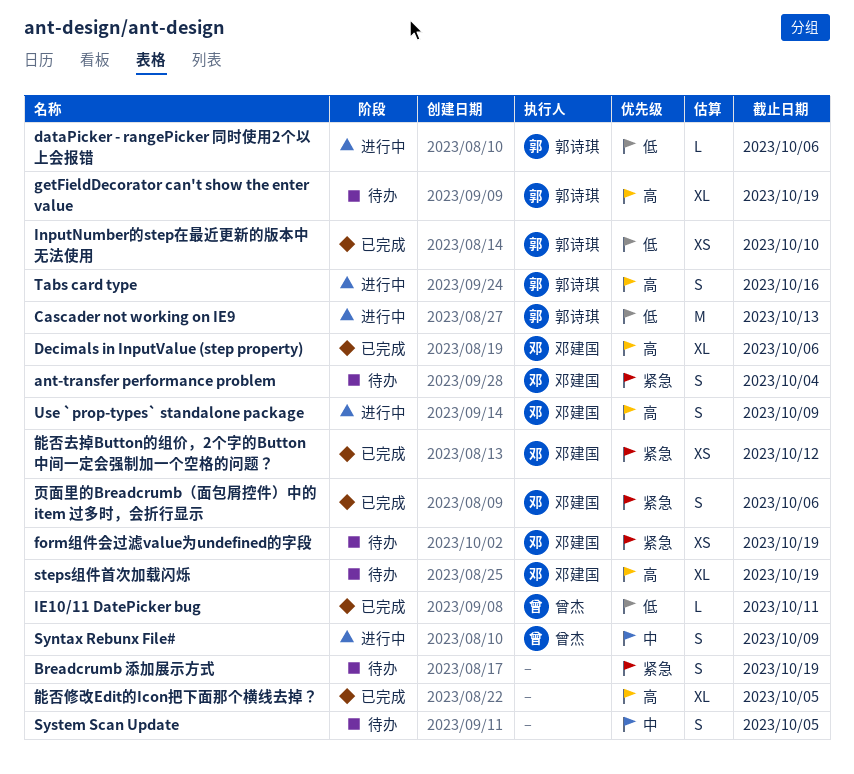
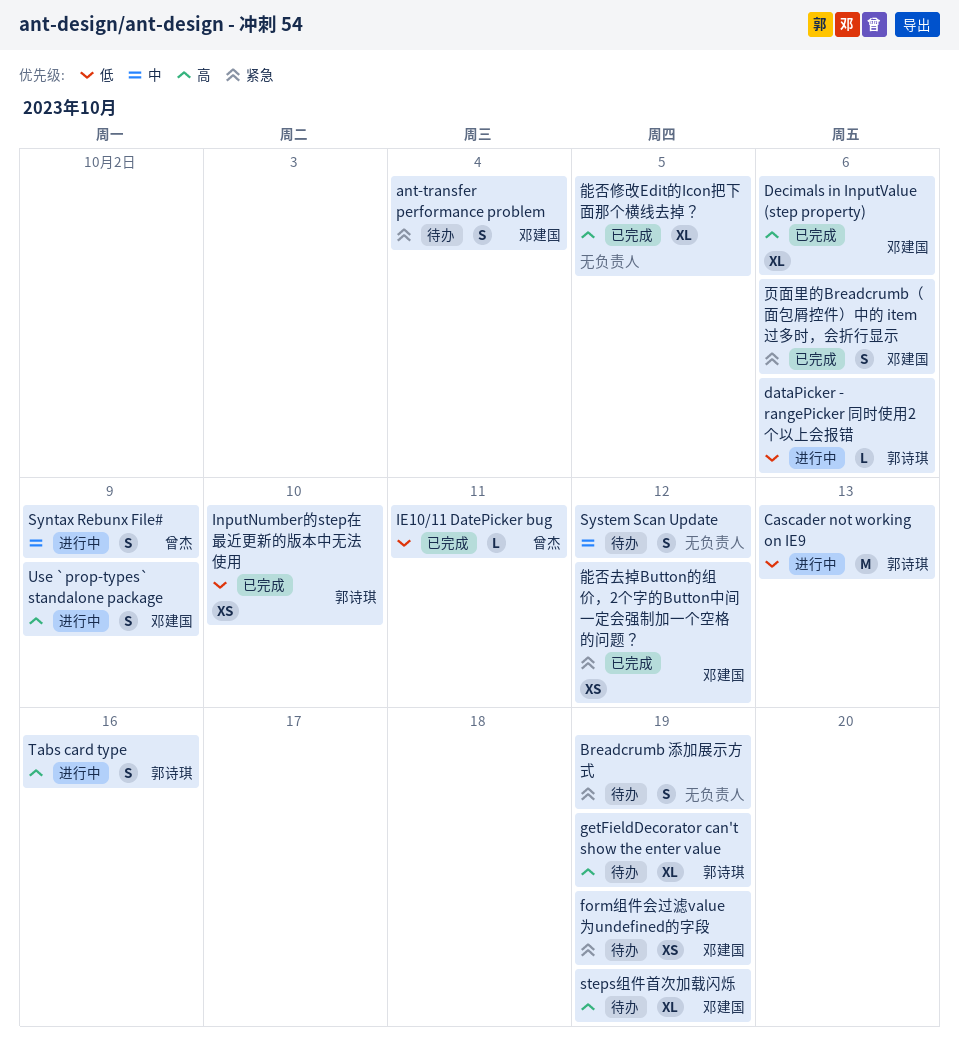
System Scan Update, due: Oct 5 -> Oct 12

